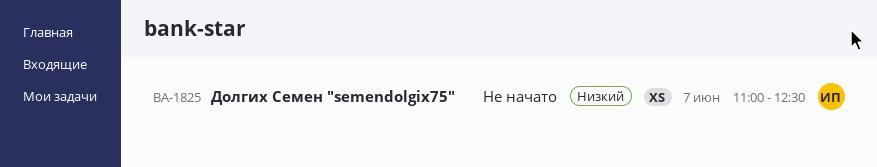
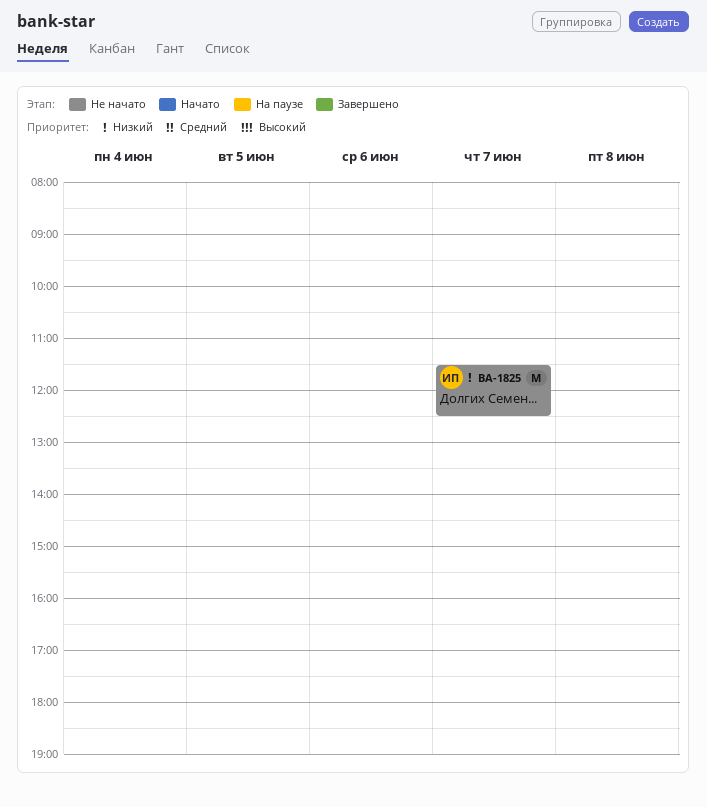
BA-1825, estimate: XS -> M
BA-1825, begins: 11:00 -> 11:30

